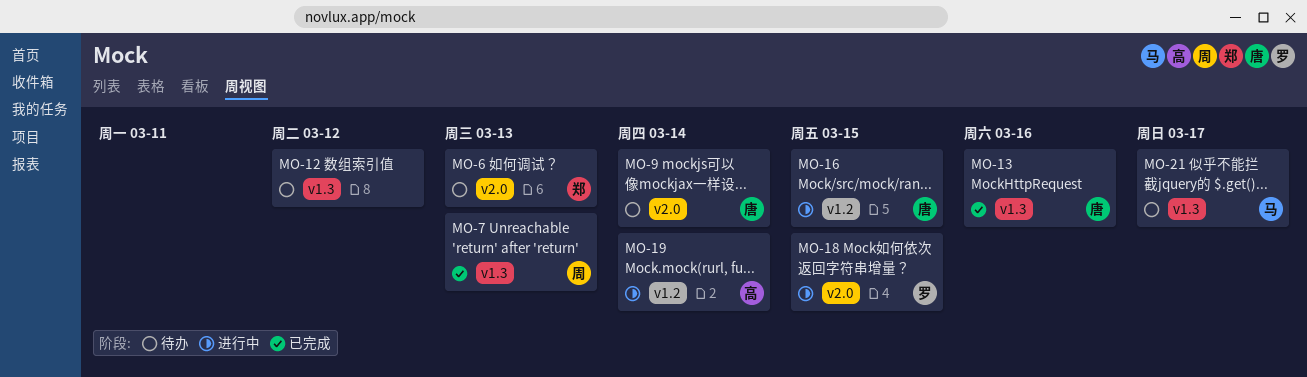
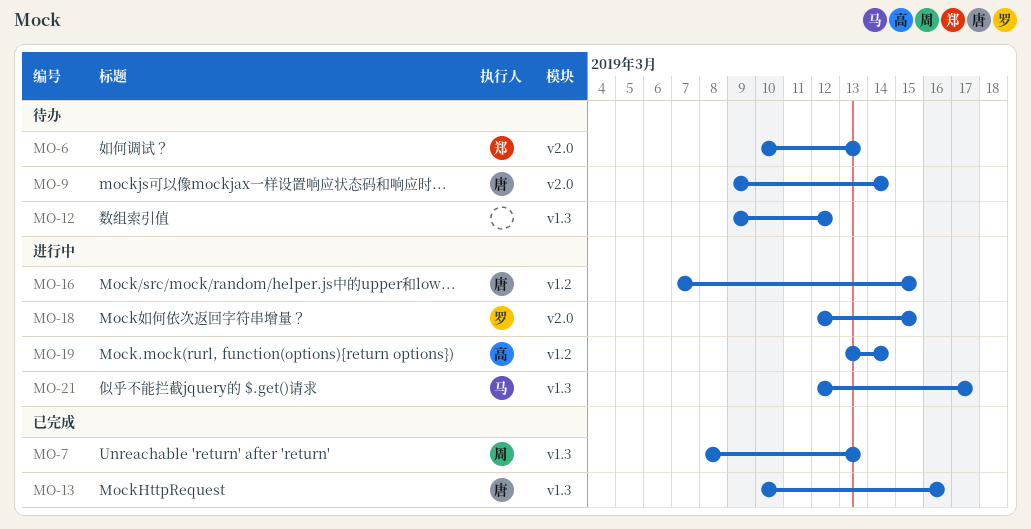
MO-21, status: 待办 -> 进行中

